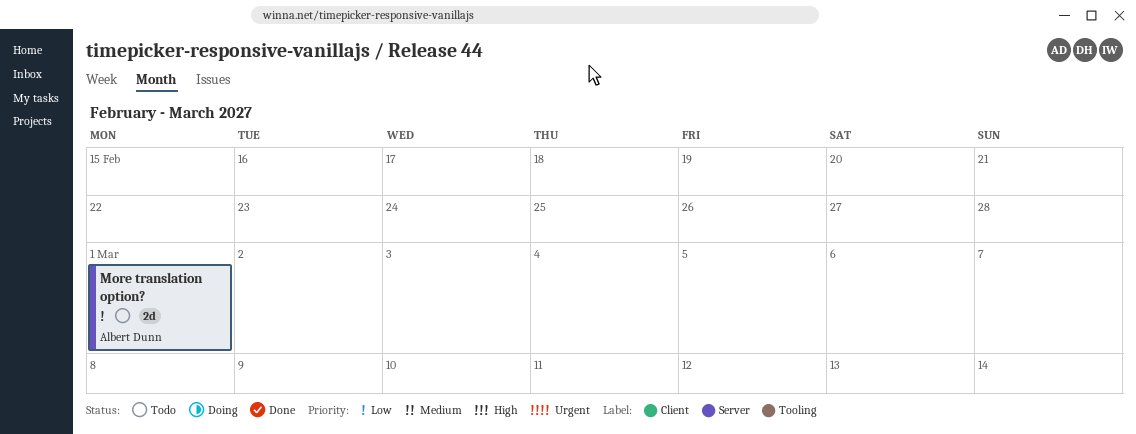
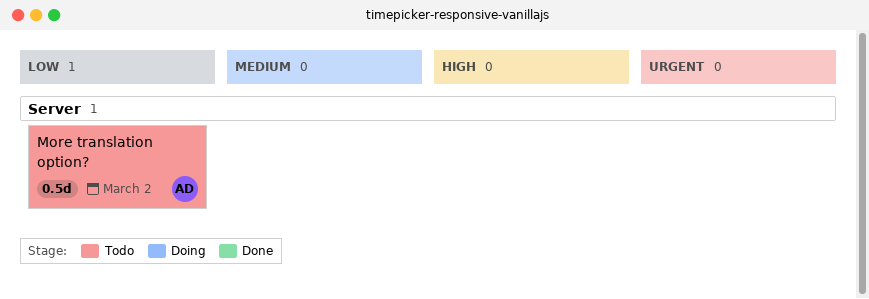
More translation option?, estimate: 2d -> 0.5d
More translation option?, due: Mar 1 -> Mar 2

